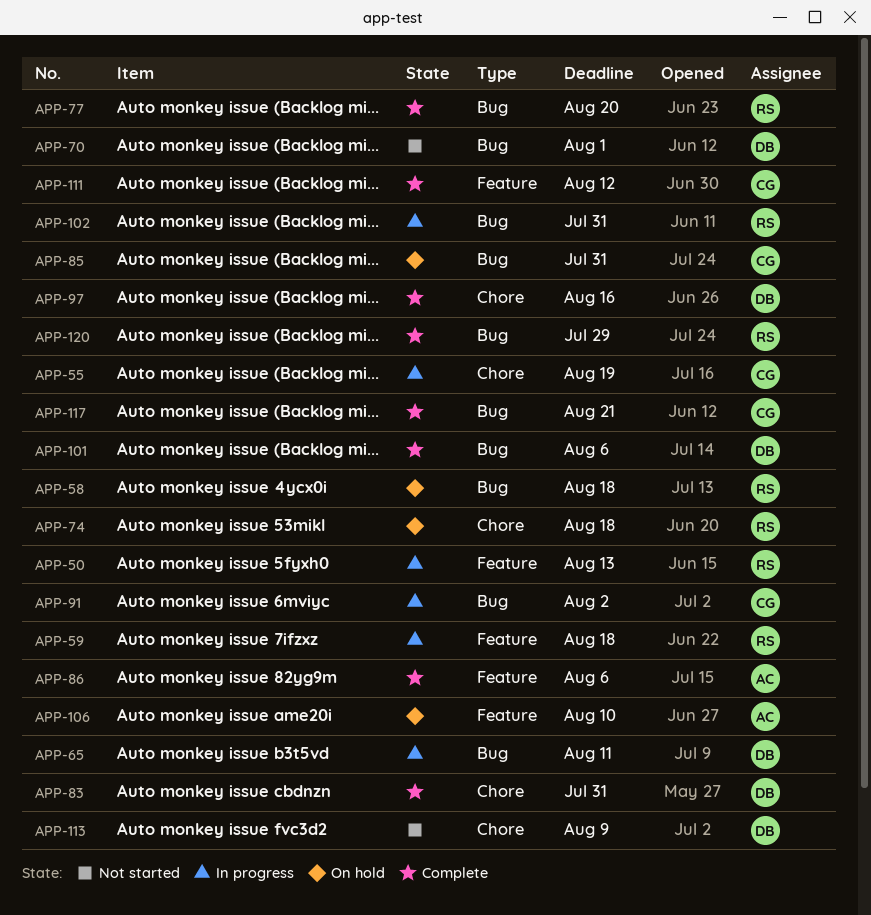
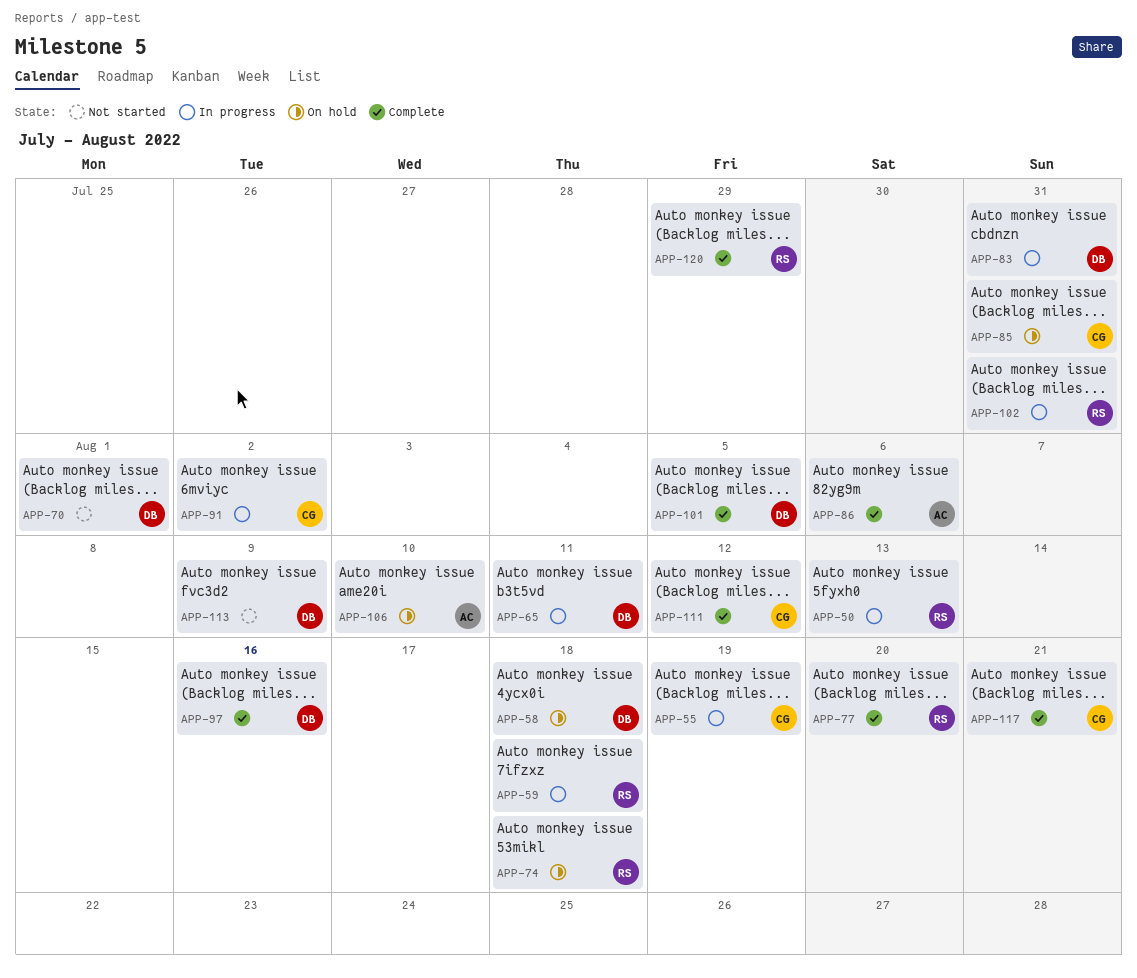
APP-58, owner: RS -> DB
APP-83, status: Complete -> In progress
APP-101, due: Aug 6 -> Aug 5

